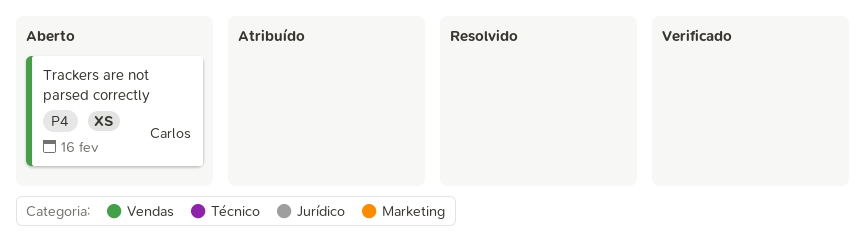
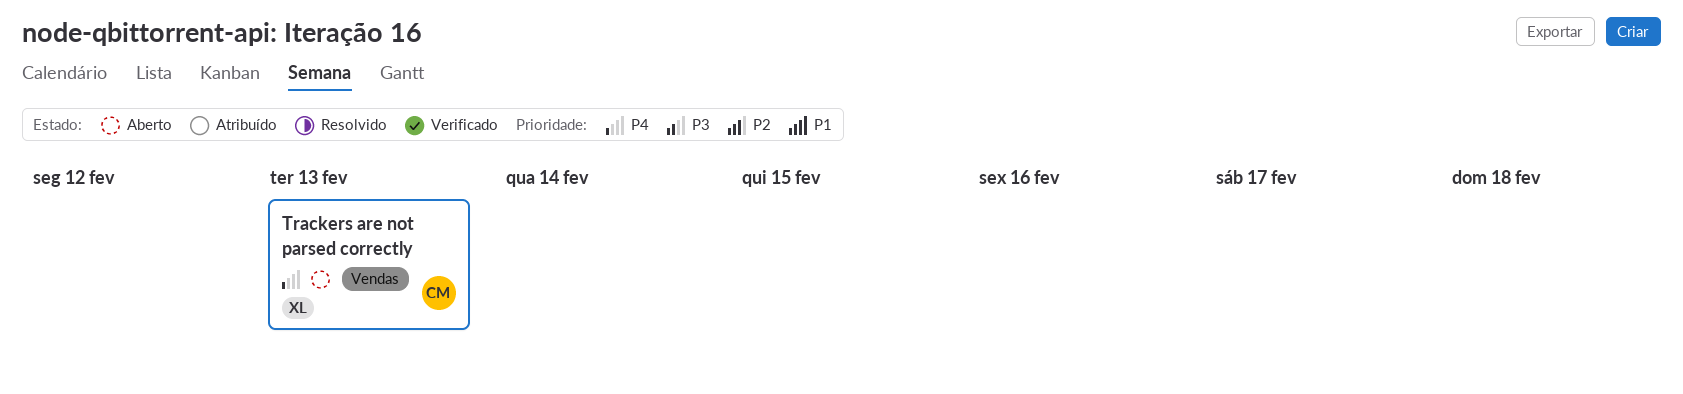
Trackers are not parsed correctly, estimate: XS -> XL
Trackers are not parsed correctly, due: Feb 16 -> Feb 13

